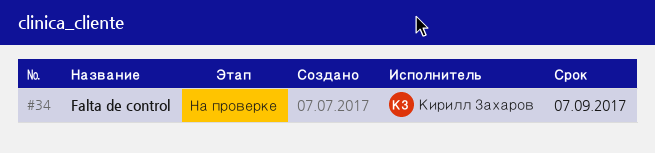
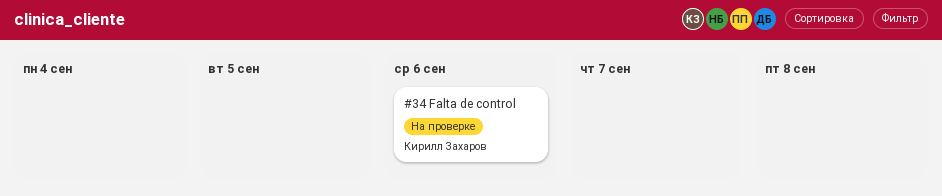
#34, due: Sep 7 -> Sep 6

